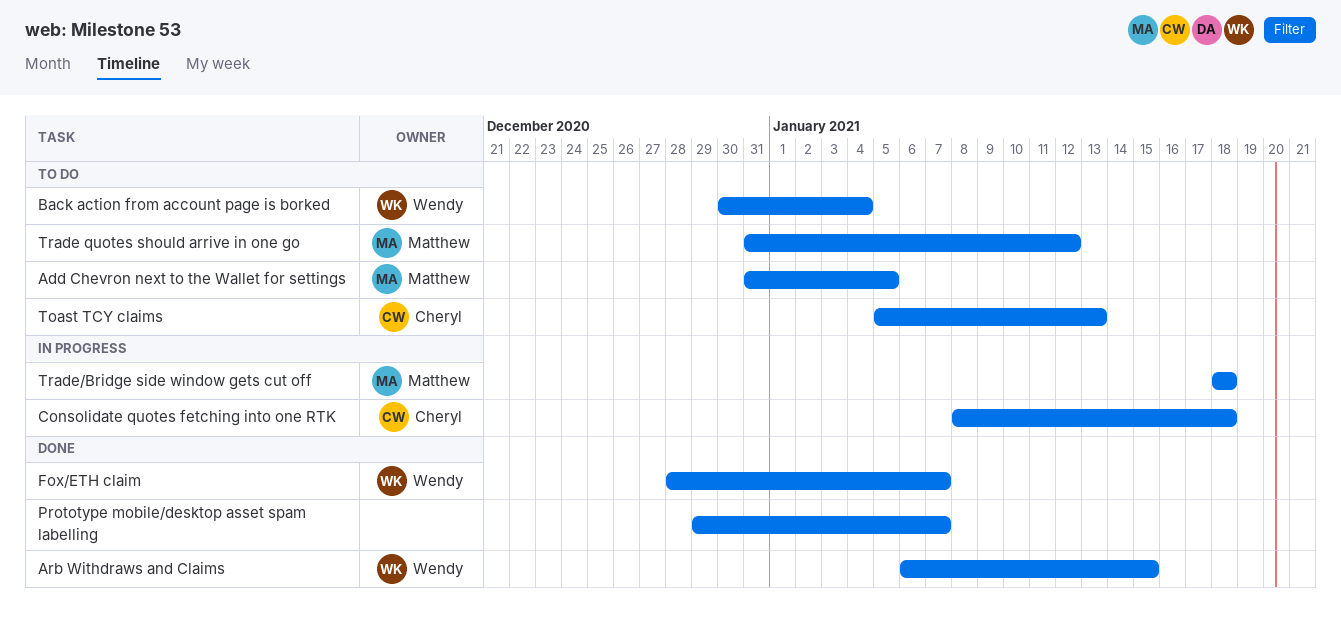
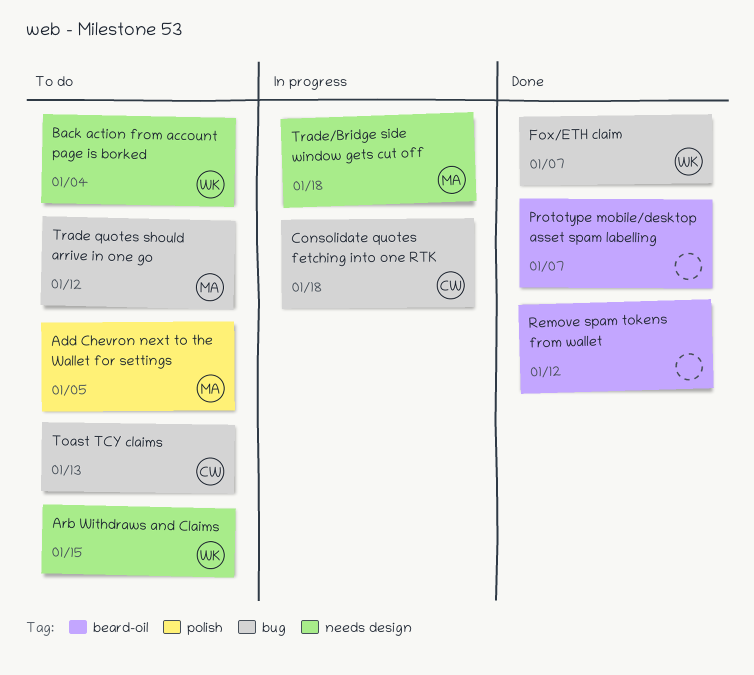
Arb Withdraws and Claims, status: Done -> To do
Remove spam tokens from wallet: none -> present

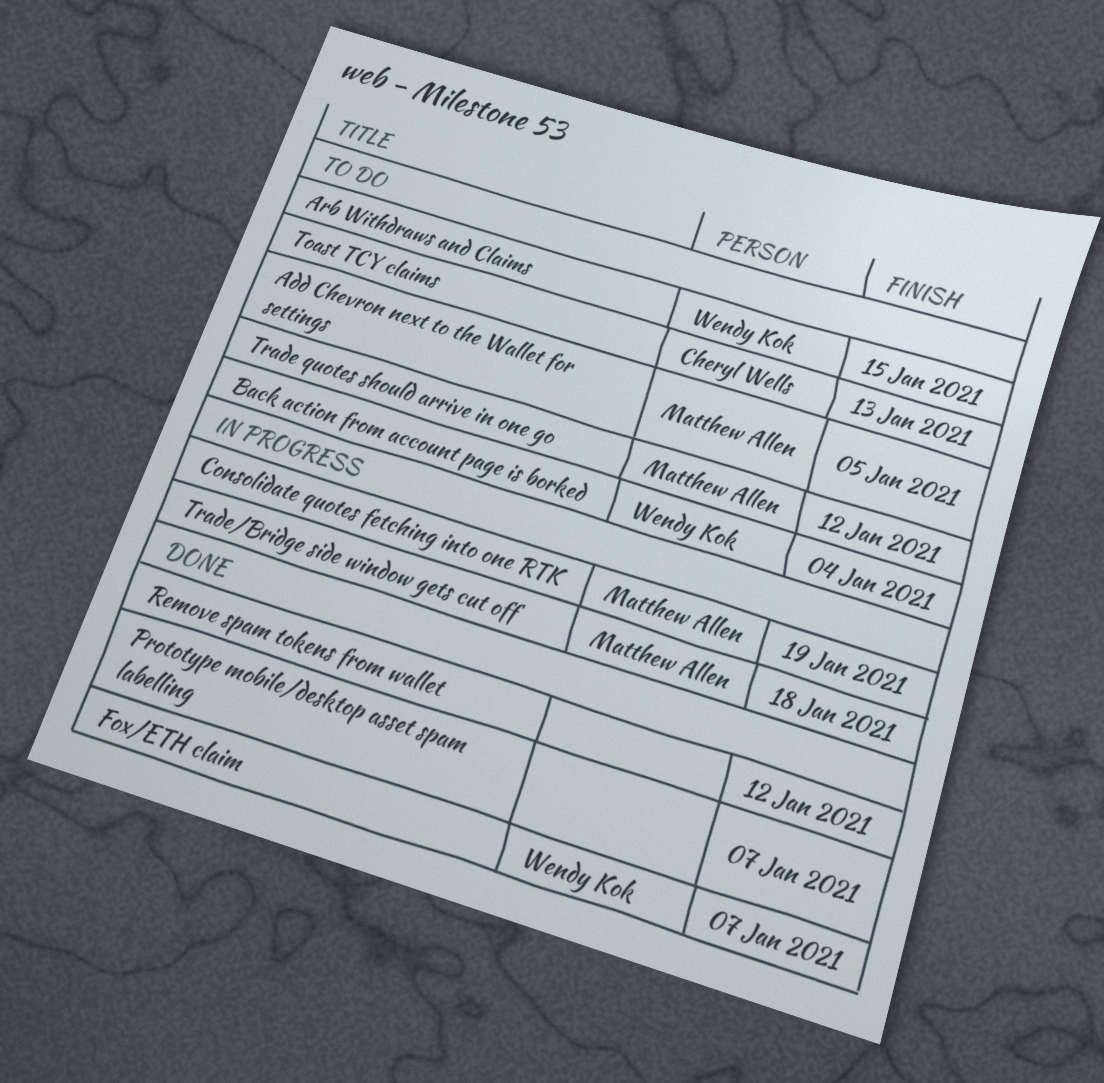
Consolidate quotes fetching into one RTK, owner: Cheryl Wells -> Matthew Allen
Consolidate quotes fetching into one RTK, due: Jan 18 -> Jan 19

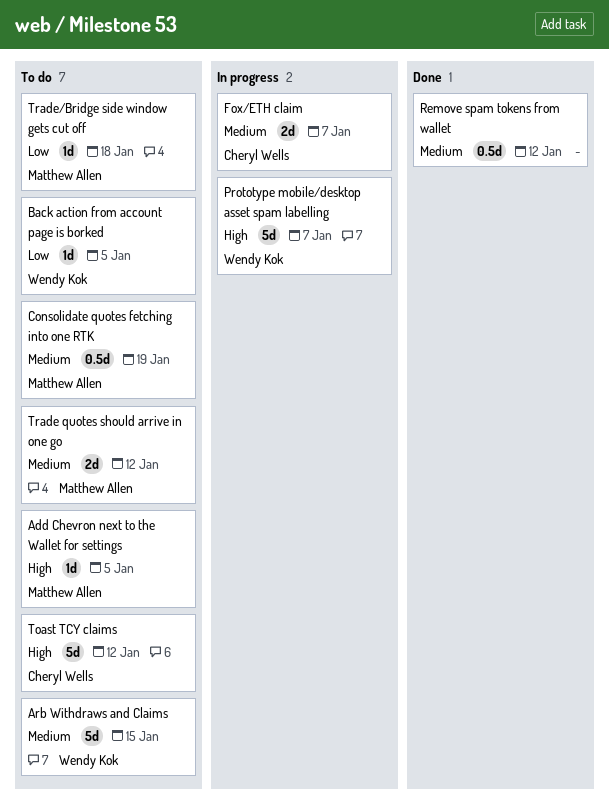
Back action from account page is borked, due: Jan 4 -> Jan 5
Consolidate quotes fetching into one RTK, status: In progress -> To do
Fox/ETH claim, status: Done -> In progress
Fox/ETH claim, owner: Wendy Kok -> Cheryl Wells
Prototype mobile/desktop asset spam labelling, status: Done -> In progress
Prototype mobile/desktop asset spam labelling, owner: none -> Wendy Kok
Toast TCY claims, due: Jan 13 -> Jan 12
Trade/Bridge side window gets cut off, status: In progress -> To do

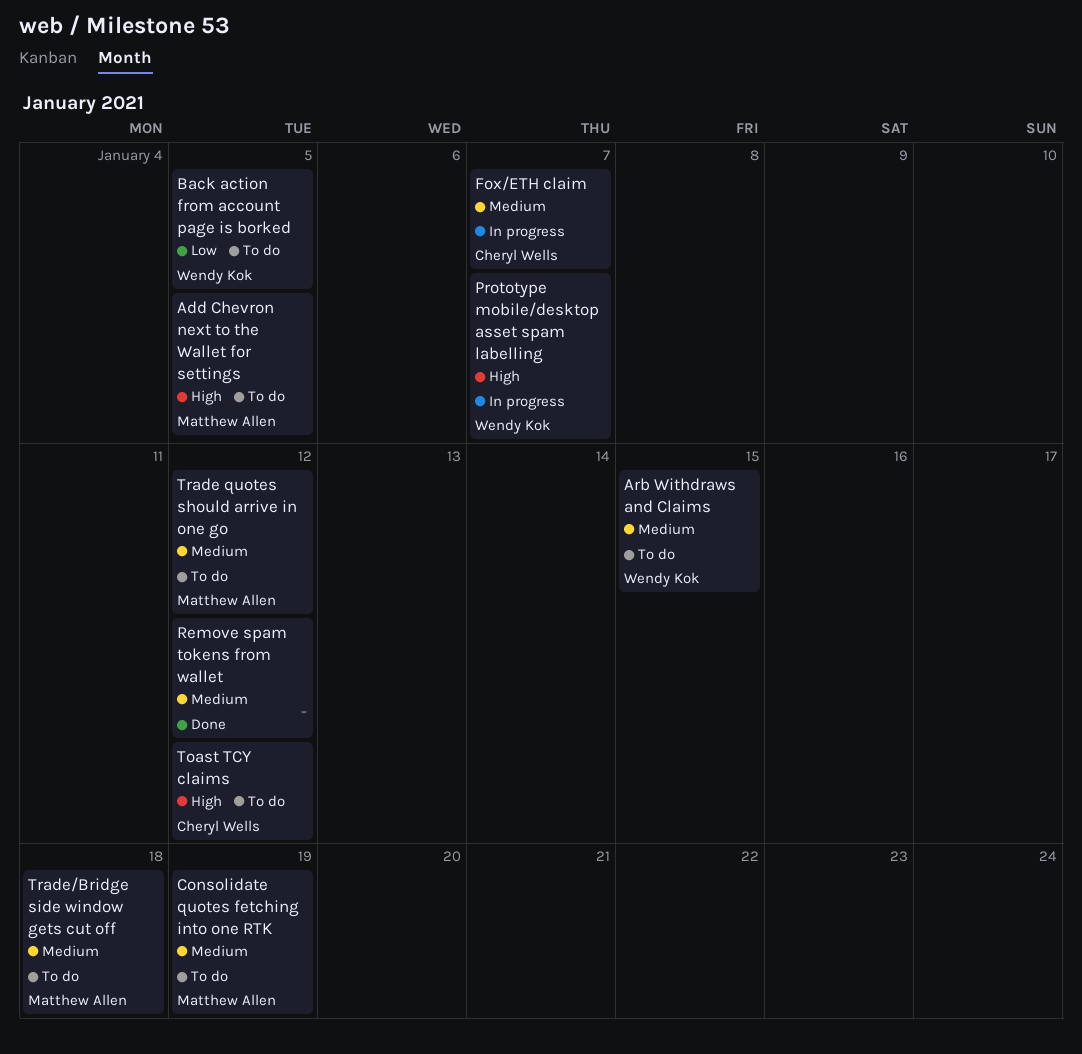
Trade/Bridge side window gets cut off, priority: Low -> Medium

